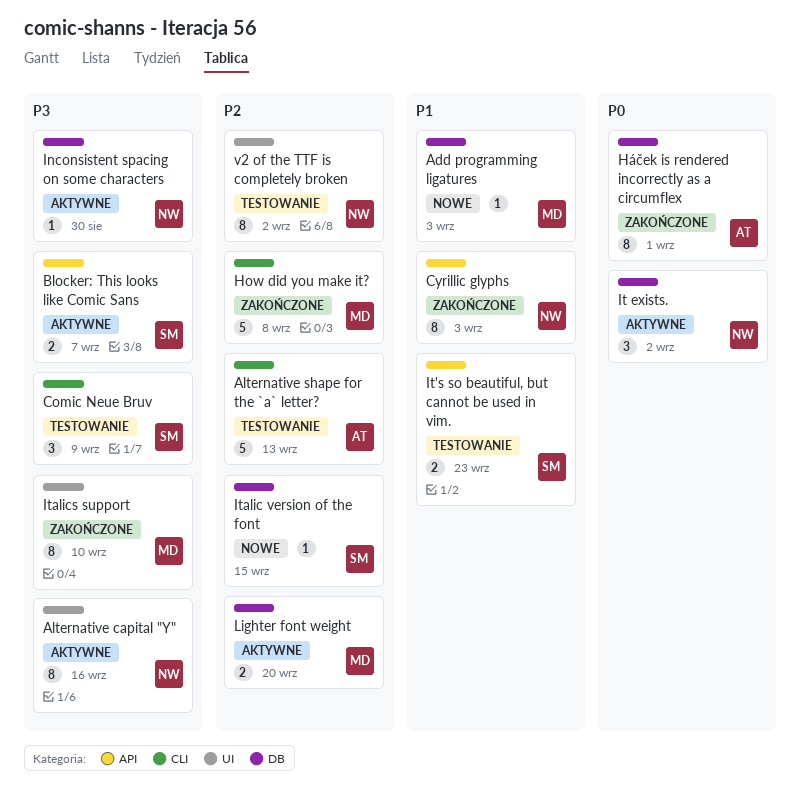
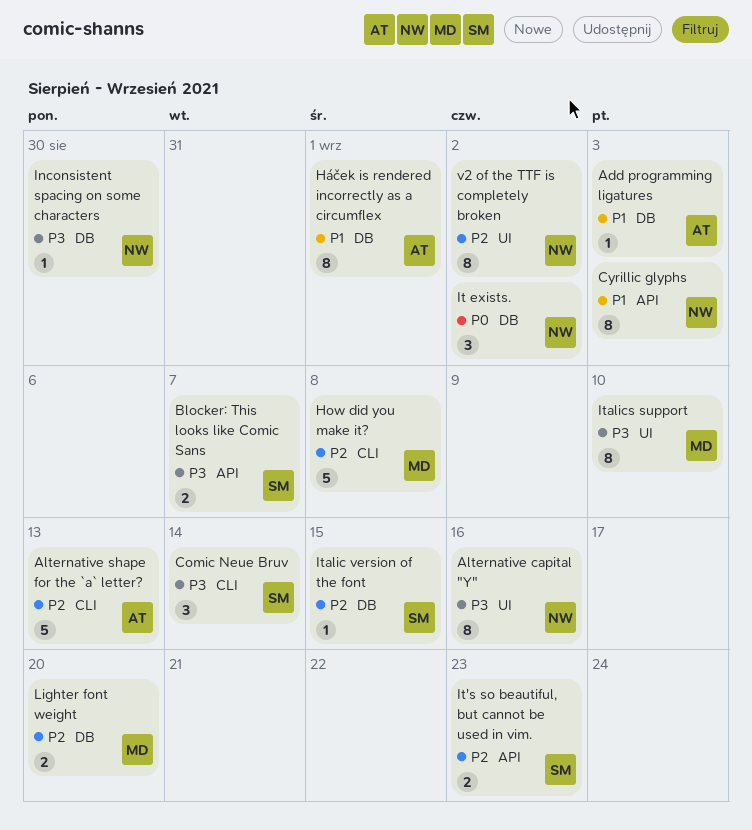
Add programming ligatures, owner: MD -> AT
Comic Neue Bruv, due: Sep 9 -> Sep 14
Háček is rendered incorrectly as a circumflex, priority: P0 -> P1
It's so beautiful, but cannot be used in vim., priority: P1 -> P2

